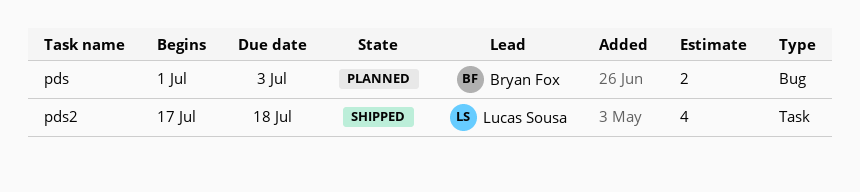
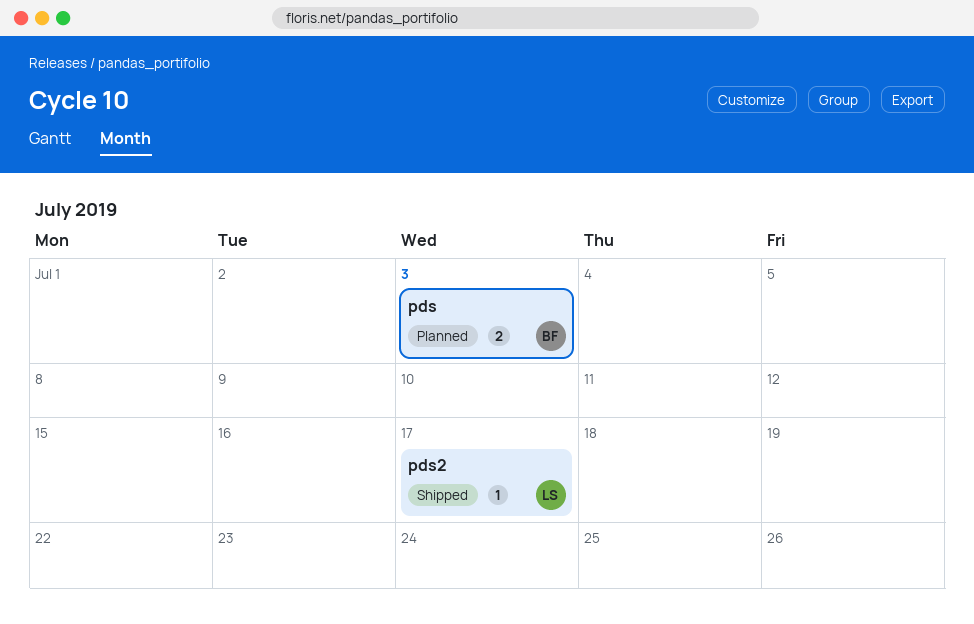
pds2, estimate: 4 -> 1
pds2, due: Jul 18 -> Jul 17

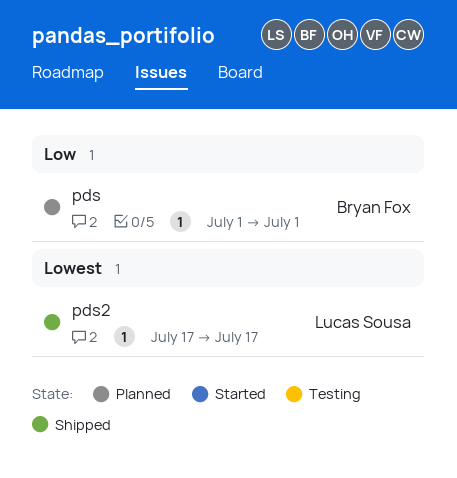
pds, estimate: 2 -> 1
pds, due: Jul 3 -> Jul 1

